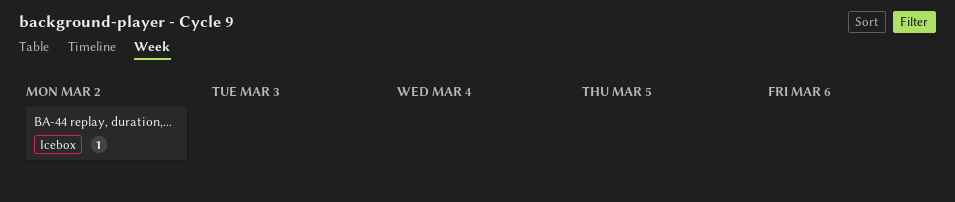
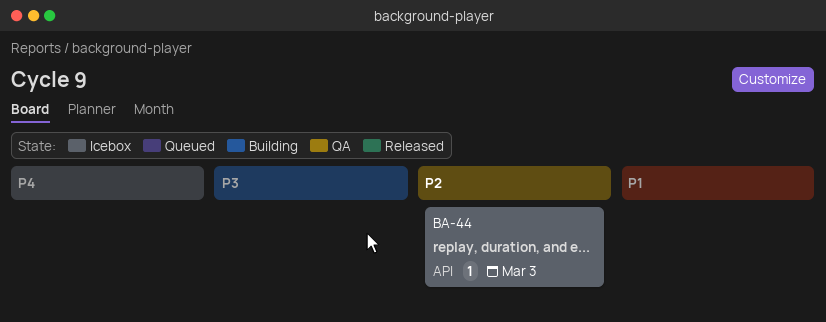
BA-44, due: Mar 2 -> Mar 3

